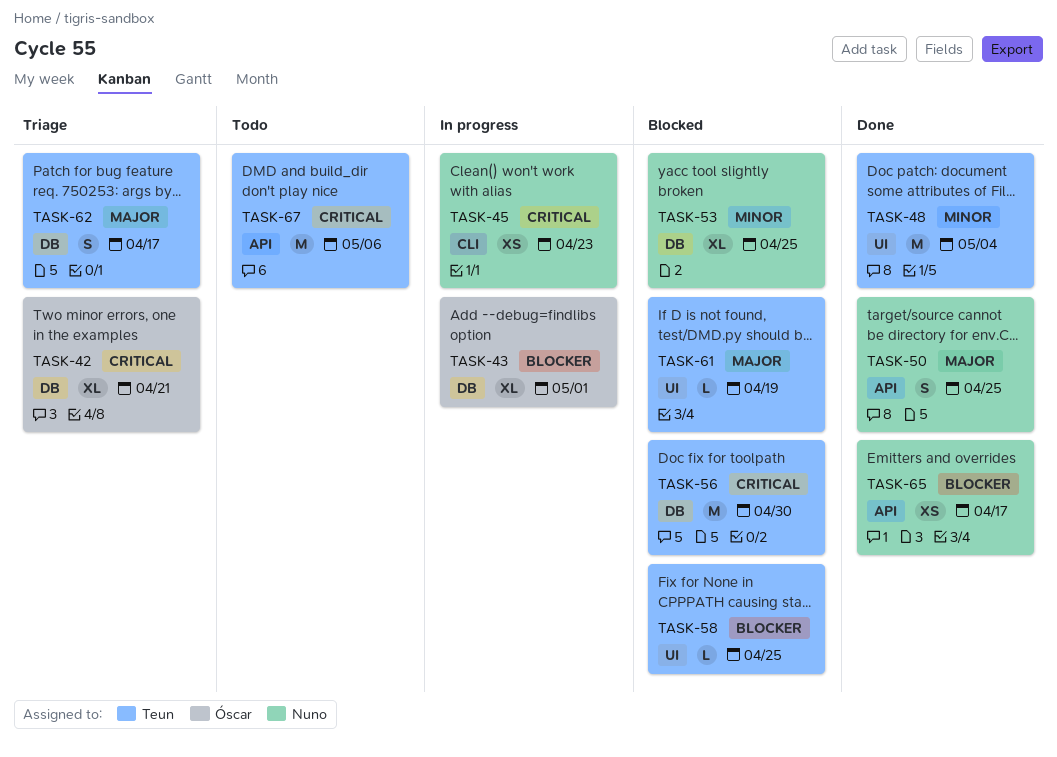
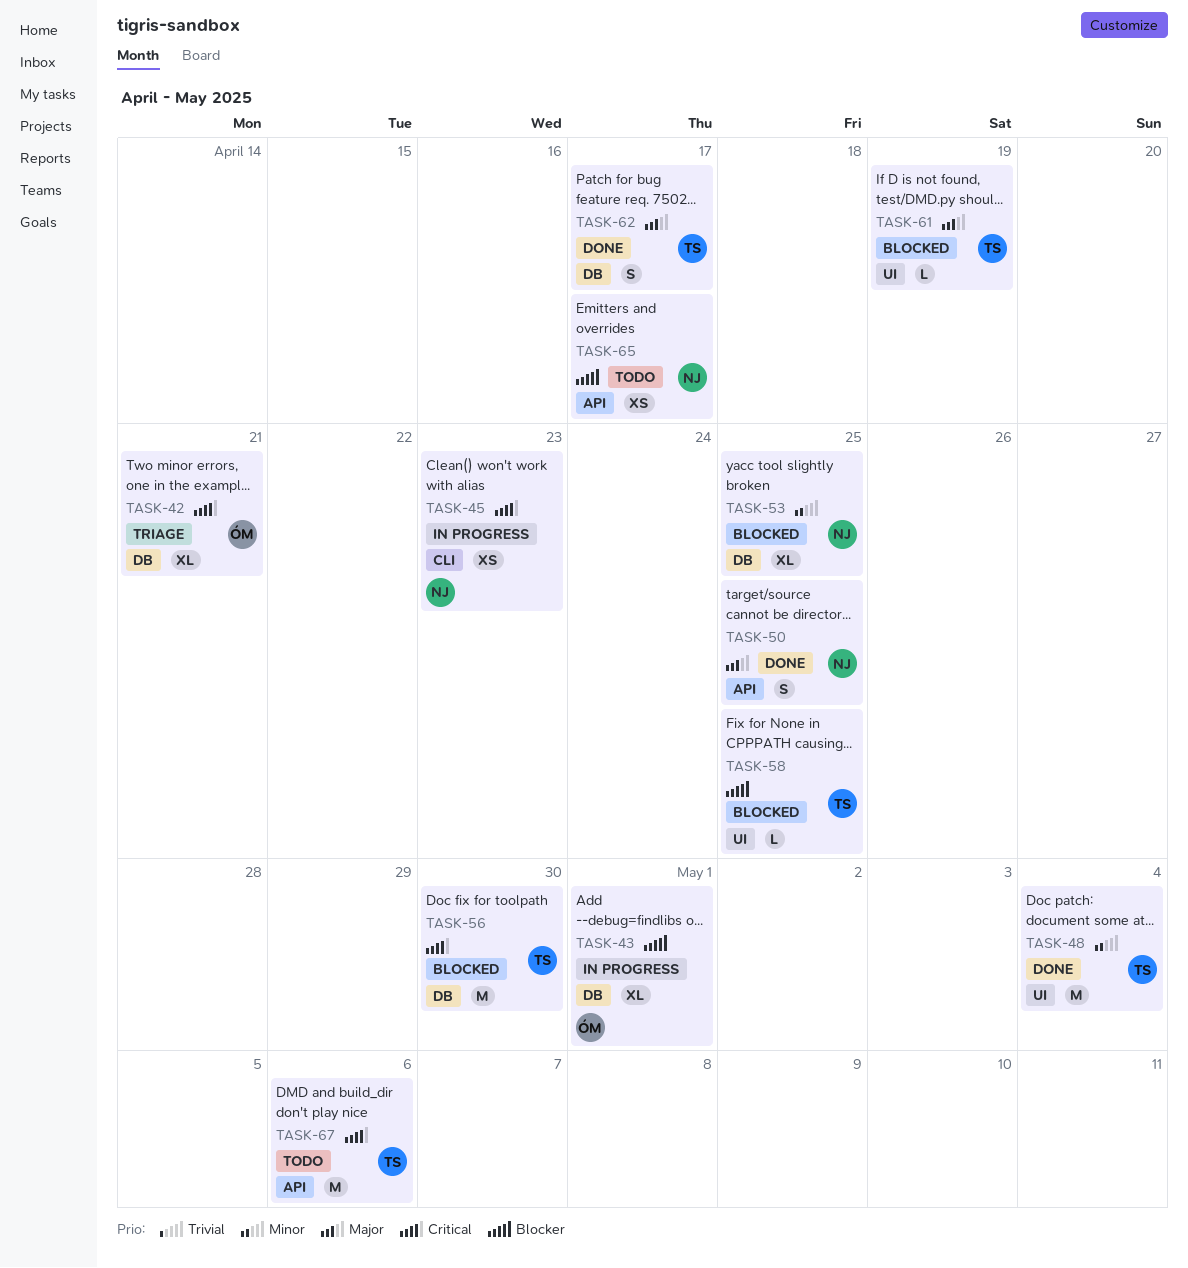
TASK-62, status: Triage -> Done
TASK-65, status: Done -> Todo

